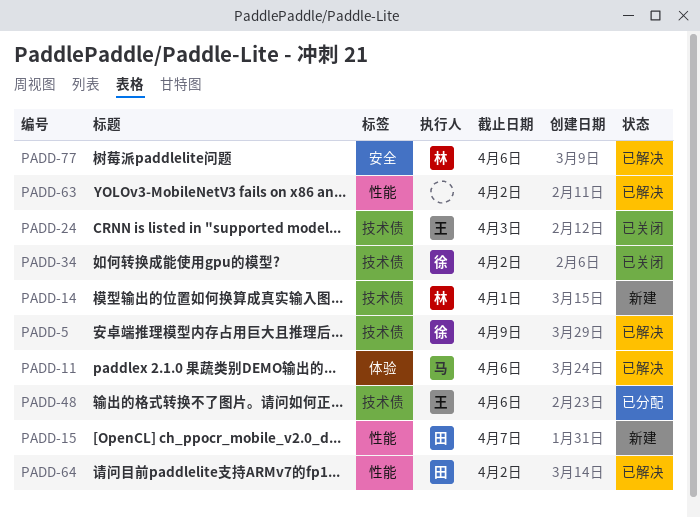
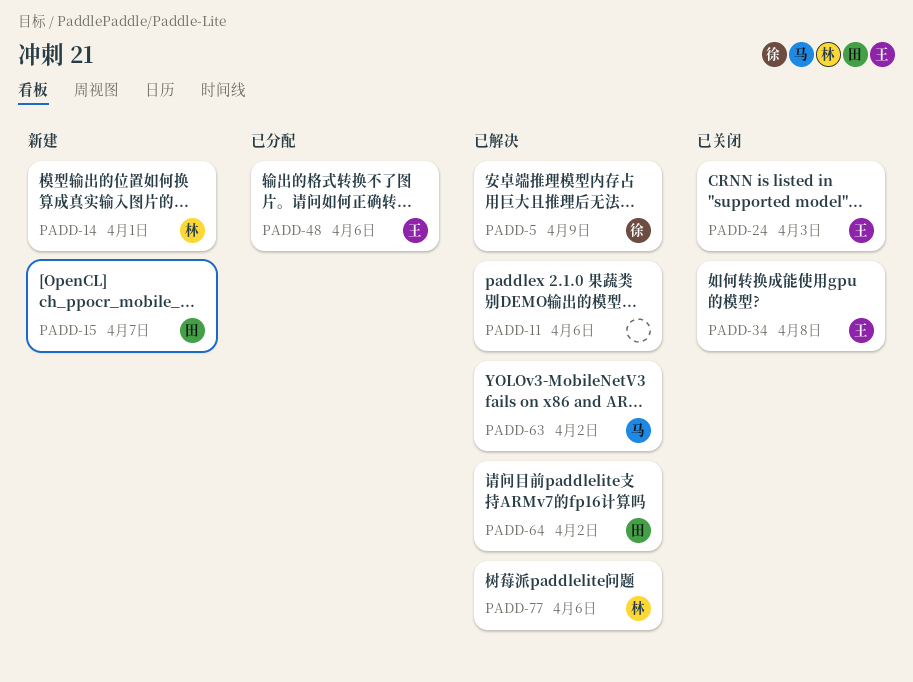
PADD-11, owner: 马 -> none
PADD-34, owner: 徐 -> 王
PADD-34, due: Apr 2 -> Apr 8
PADD-63, owner: none -> 马

